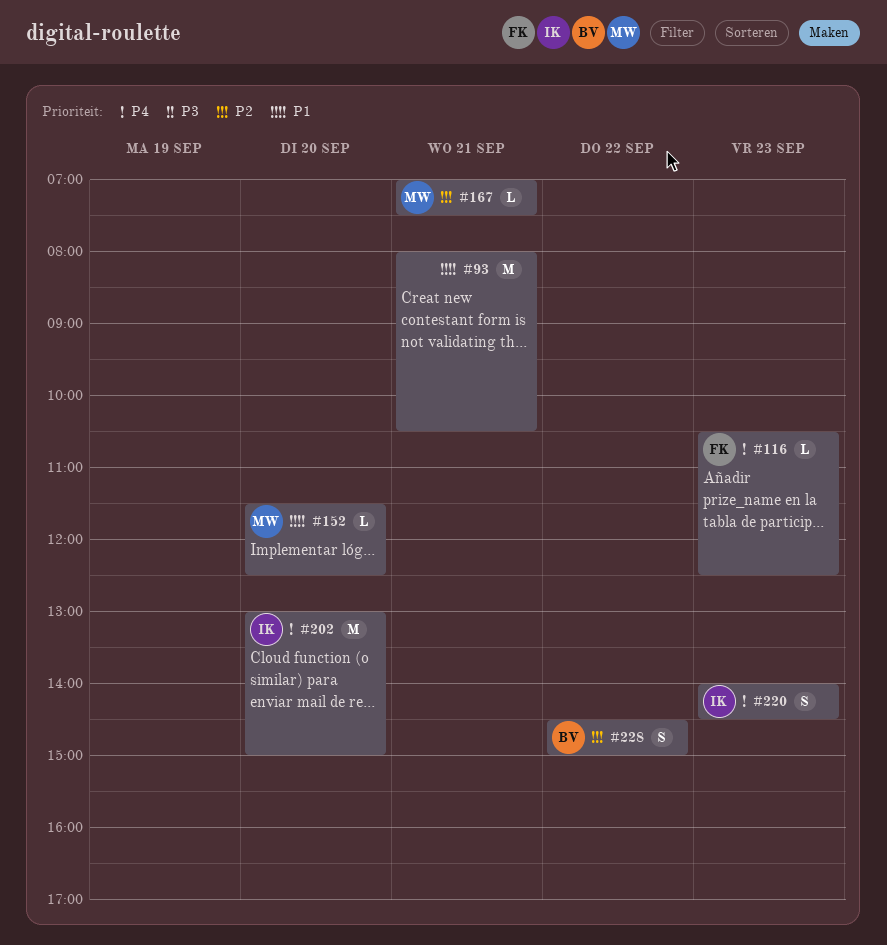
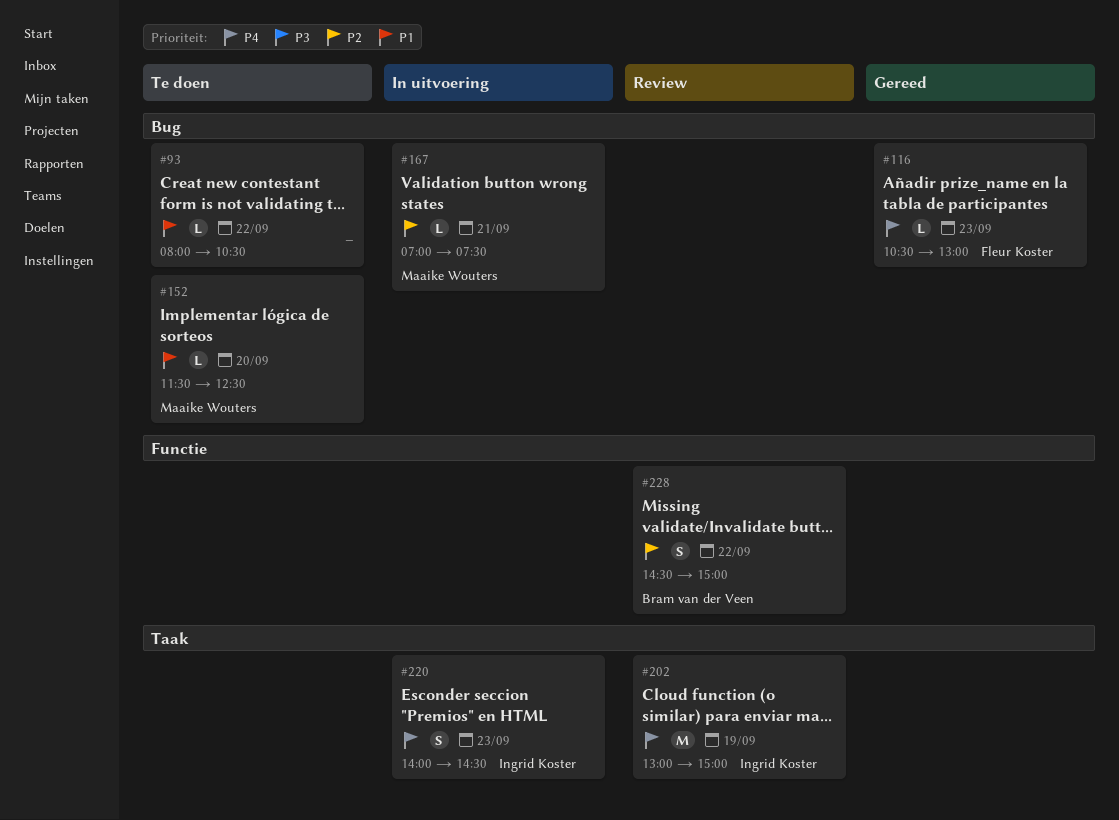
#93, estimate: M -> L
#93, day: Sep 21 -> Sep 22
#116, ends: 12:30 -> 13:00
#202, day: Sep 20 -> Sep 19

